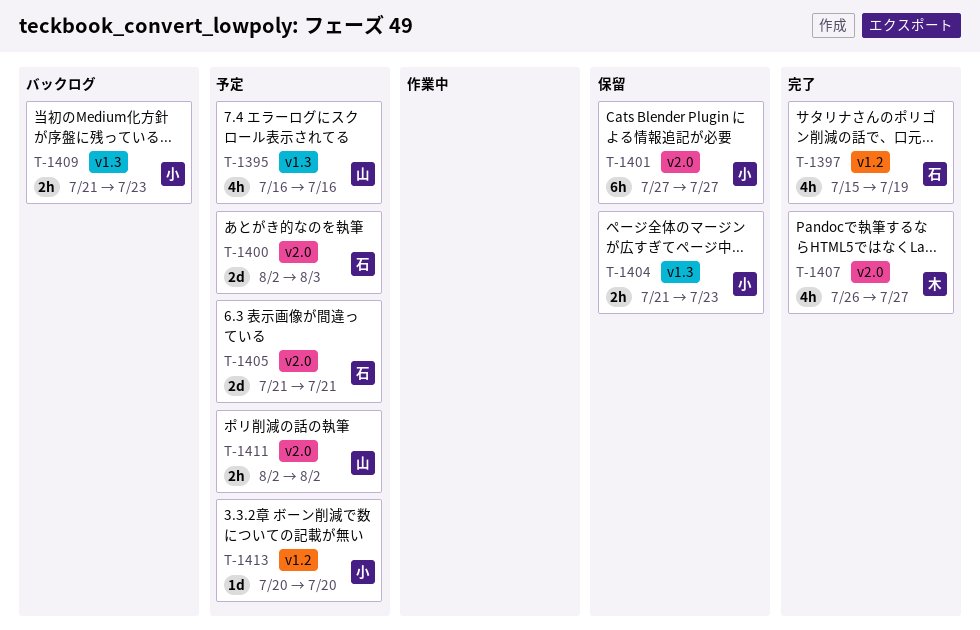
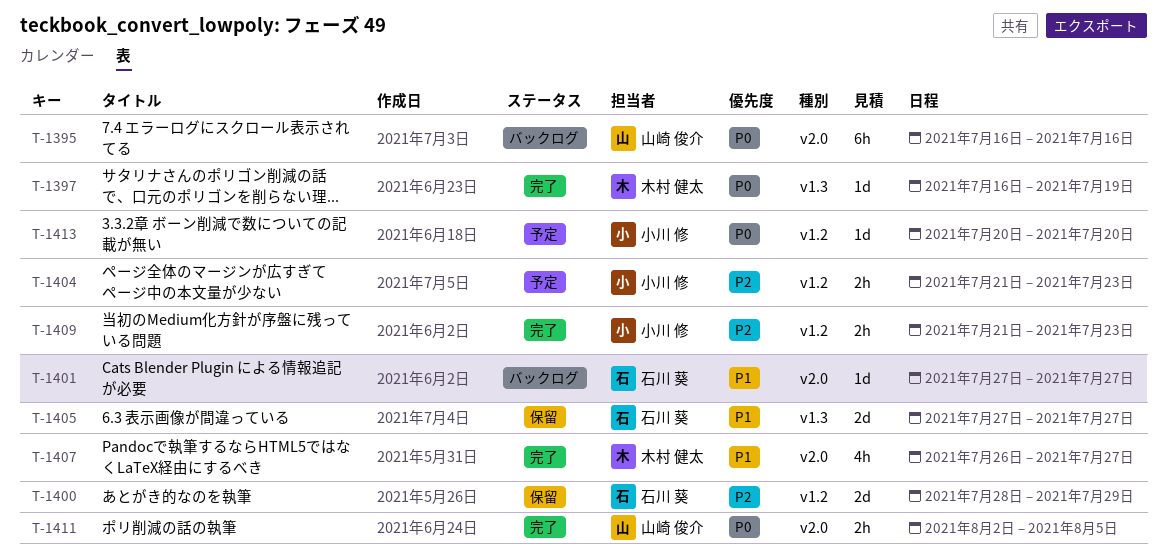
T-1395, status: 予定 -> バックログ
T-1395, label: v1.3 -> v2.0
T-1395, estimate: 4h -> 6h
T-1397, owner: 石川 葵 -> 木村 健太
T-1397, label: v1.2 -> v1.3
T-1397, estimate: 4h -> 1d
T-1397, start: Jul 15 -> Jul 16
T-1400, status: 予定 -> 保留
T-1400, label: v2.0 -> v1.2
T-1400, start: Aug 2 -> Jul 28
T-1400, due: Aug 3 -> Jul 29
T-1401, status: 保留 -> バックログ
T-1401, owner: 小川 修 -> 石川 葵
T-1401, estimate: 6h -> 1d
T-1404, status: 保留 -> 予定
T-1404, label: v1.3 -> v1.2
T-1405, status: 予定 -> 保留
T-1405, label: v2.0 -> v1.3
T-1405, start: Jul 21 -> Jul 27
T-1405, due: Jul 21 -> Jul 27
T-1409, status: バックログ -> 完了
T-1409, label: v1.3 -> v1.2
T-1411, status: 予定 -> 完了
T-1411, due: Aug 2 -> Aug 5

